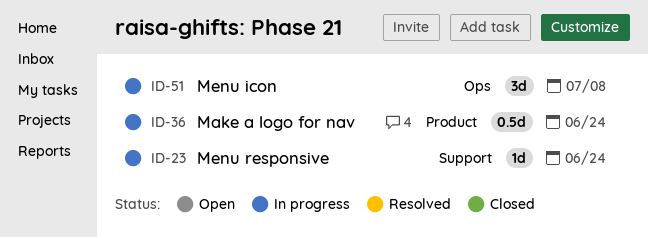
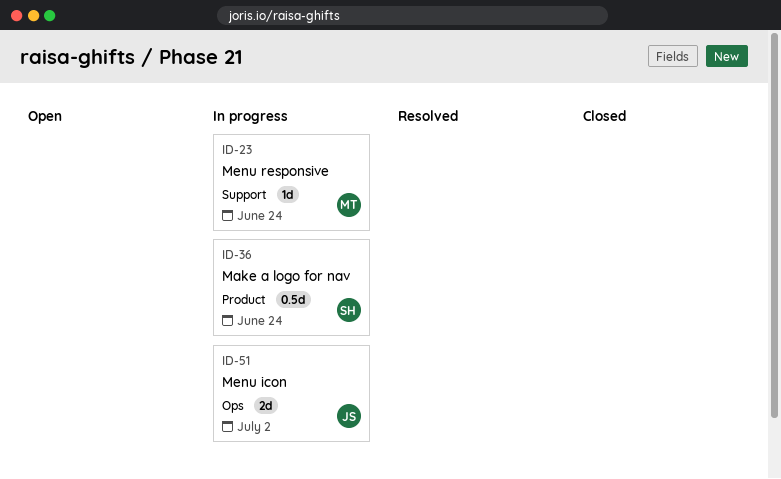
ID-51, estimate: 3d -> 2d
ID-51, due: Jul 8 -> Jul 2

